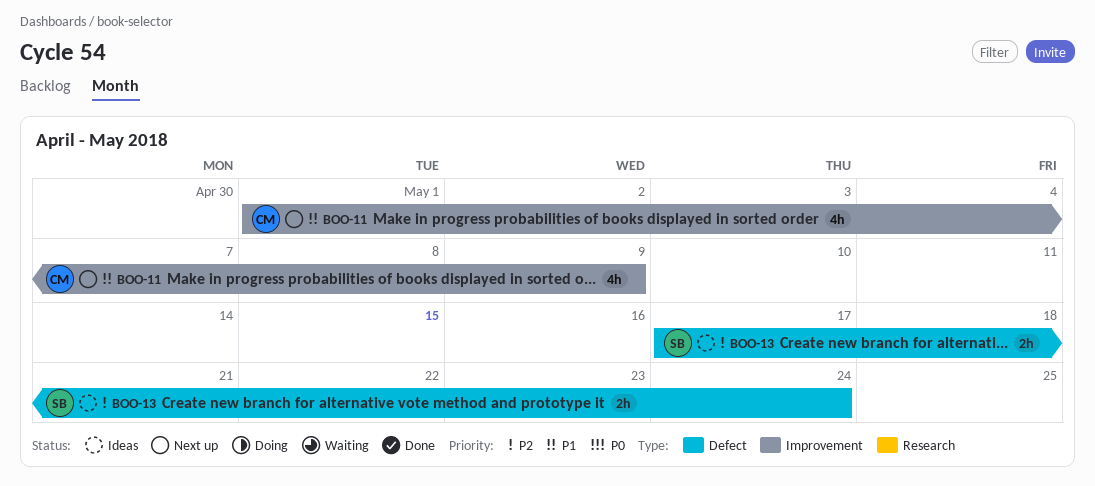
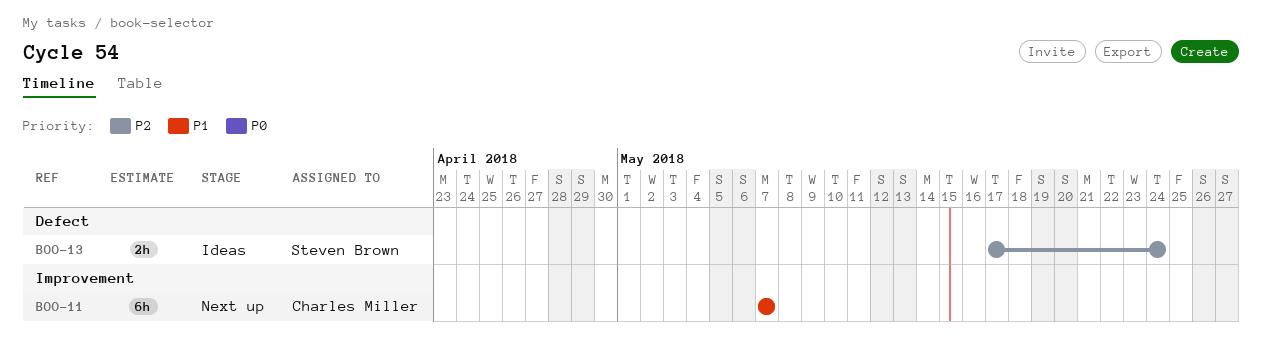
BOO-11, estimate: 4h -> 6h
BOO-11, start: May 1 -> May 7
BOO-11, due: May 9 -> May 7

